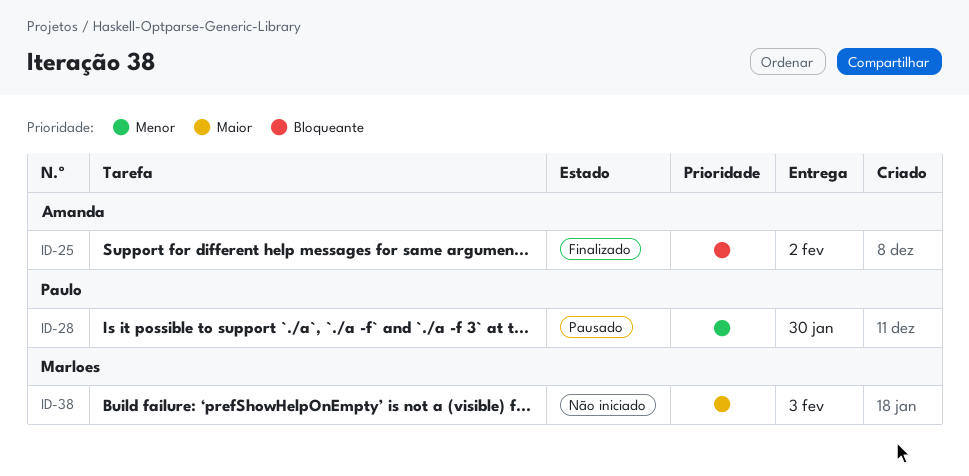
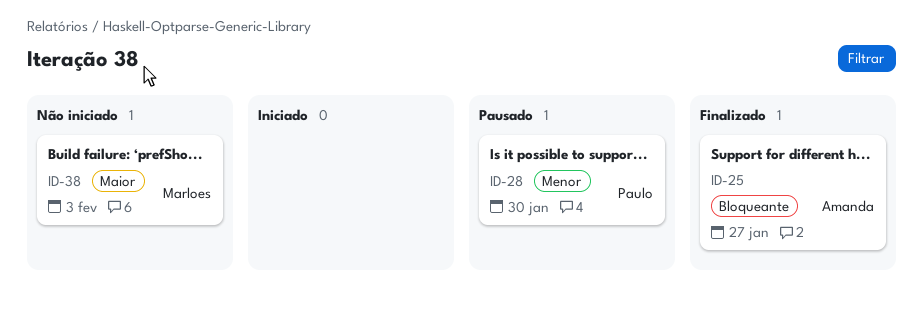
ID-25, due: Feb 2 -> Jan 27

